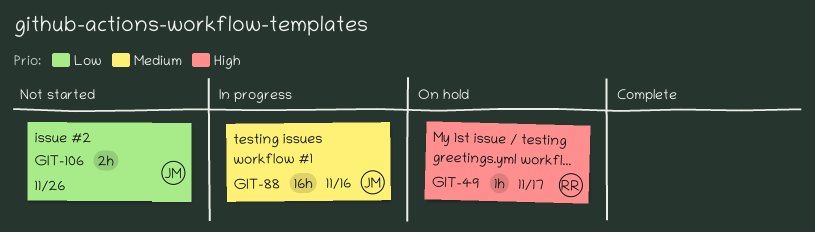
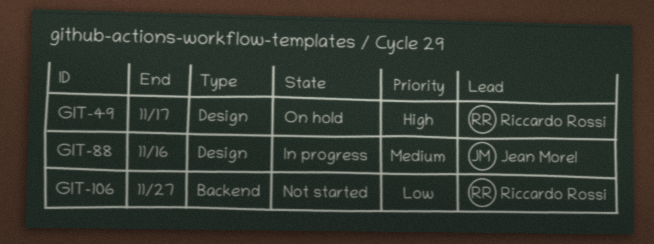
GIT-106, owner: Jean Morel -> Riccardo Rossi
GIT-106, due: Nov 26 -> Nov 27

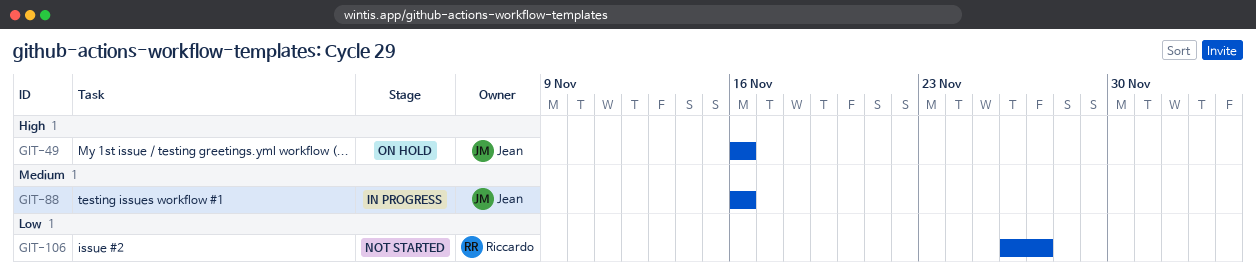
GIT-49, owner: Riccardo Rossi -> Jean Morel
GIT-49, due: Nov 17 -> Nov 16

